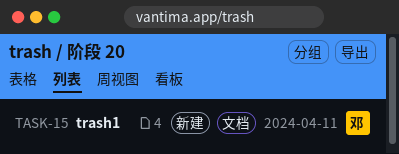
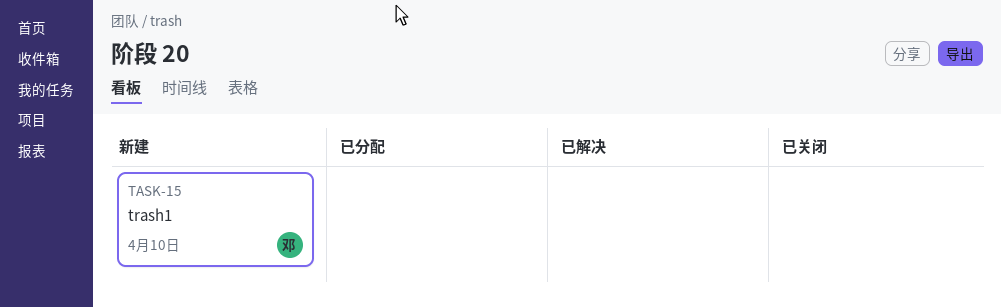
TASK-15, due: Apr 11 -> Apr 10

